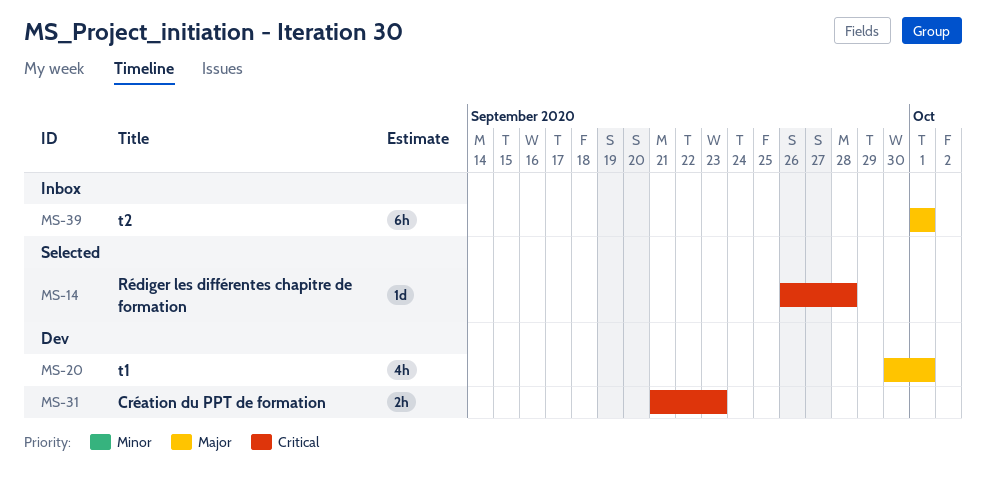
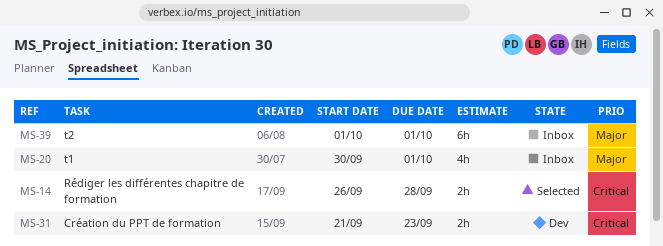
MS-14, estimate: 1d -> 2h
MS-20, status: Dev -> Inbox

